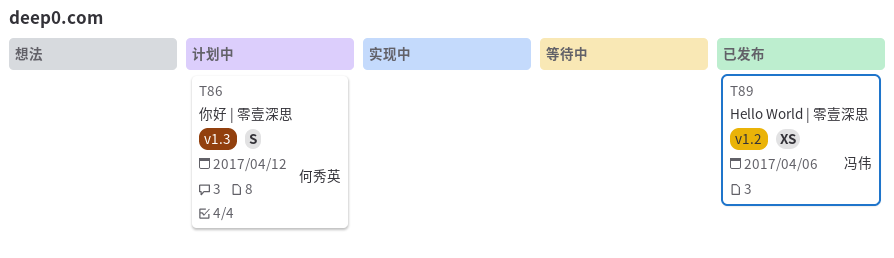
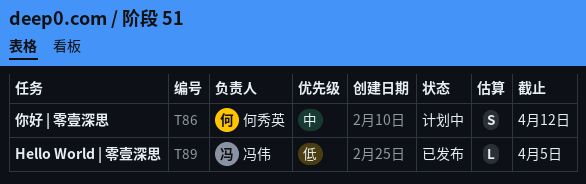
T89, estimate: XS -> L
T89, due: Apr 6 -> Apr 5

